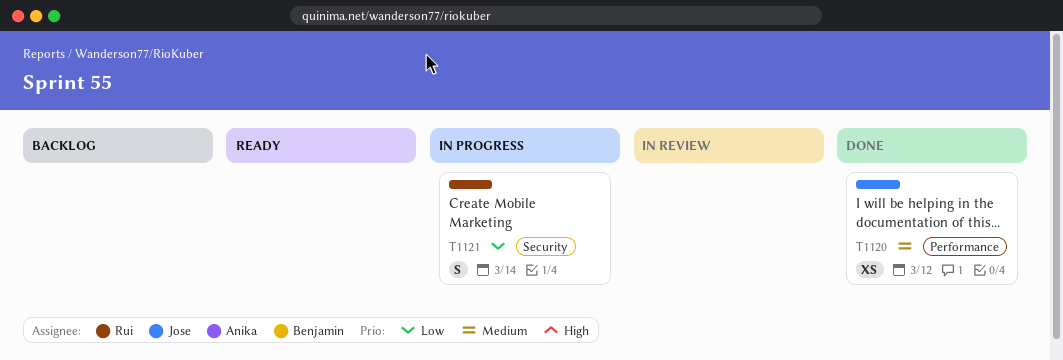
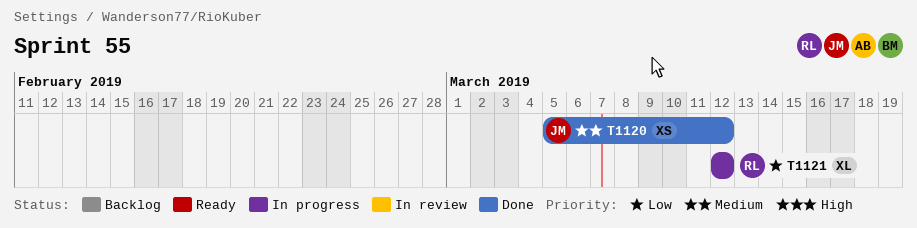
T1121, estimate: S -> XL
T1121, due: Mar 14 -> Mar 12

